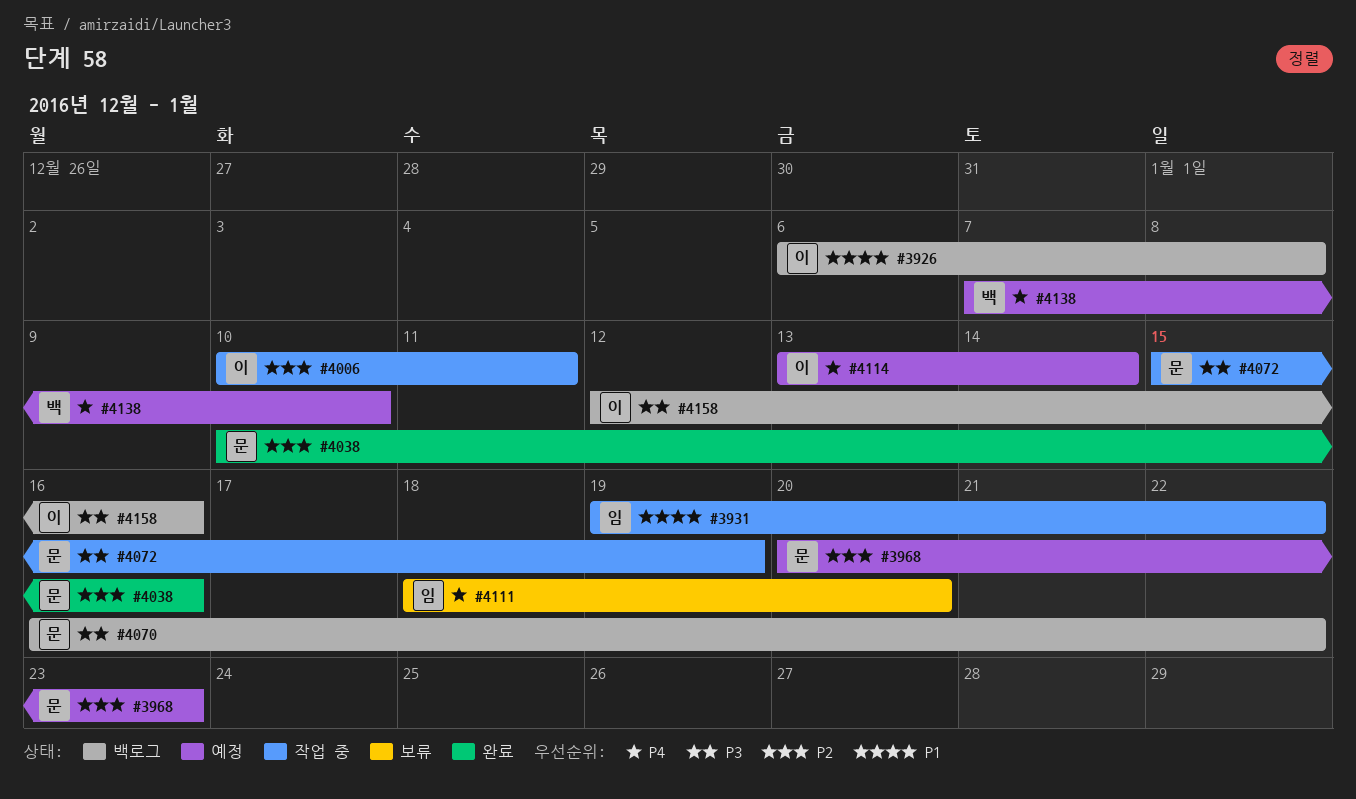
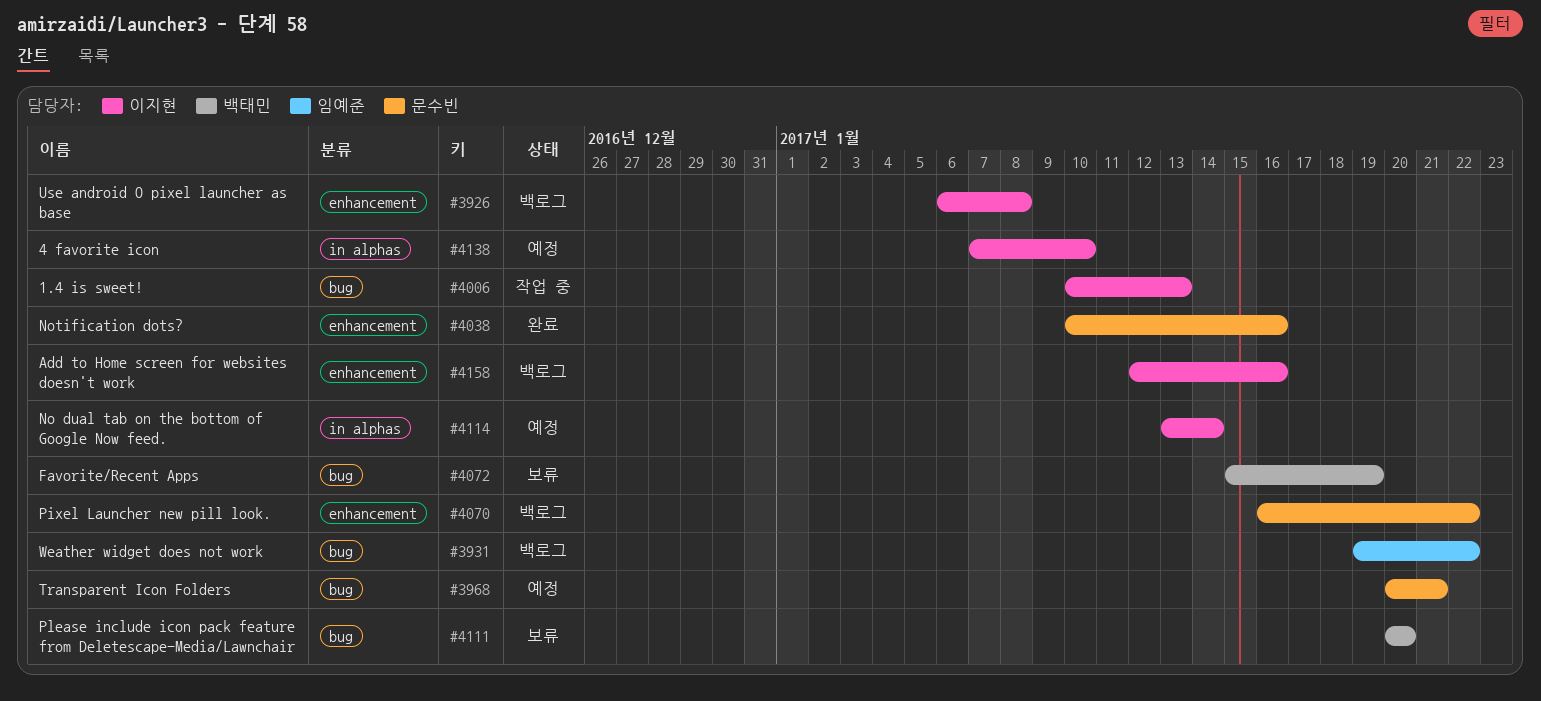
#3931, status: 작업 중 -> 백로그
#3968, due: Jan 23 -> Jan 21
#4006, due: Jan 11 -> Jan 13
#4072, status: 작업 중 -> 보류
#4072, owner: 문수빈 -> 백태민
#4111, owner: 임예준 -> 백태민
#4111, start: Jan 18 -> Jan 20
#4138, owner: 백태민 -> 이지현

